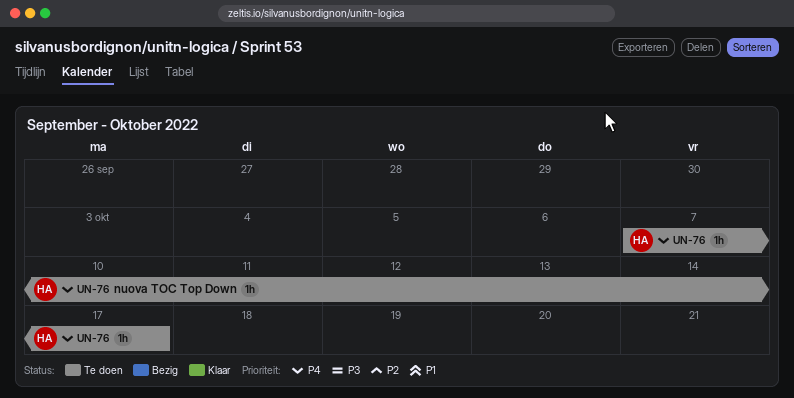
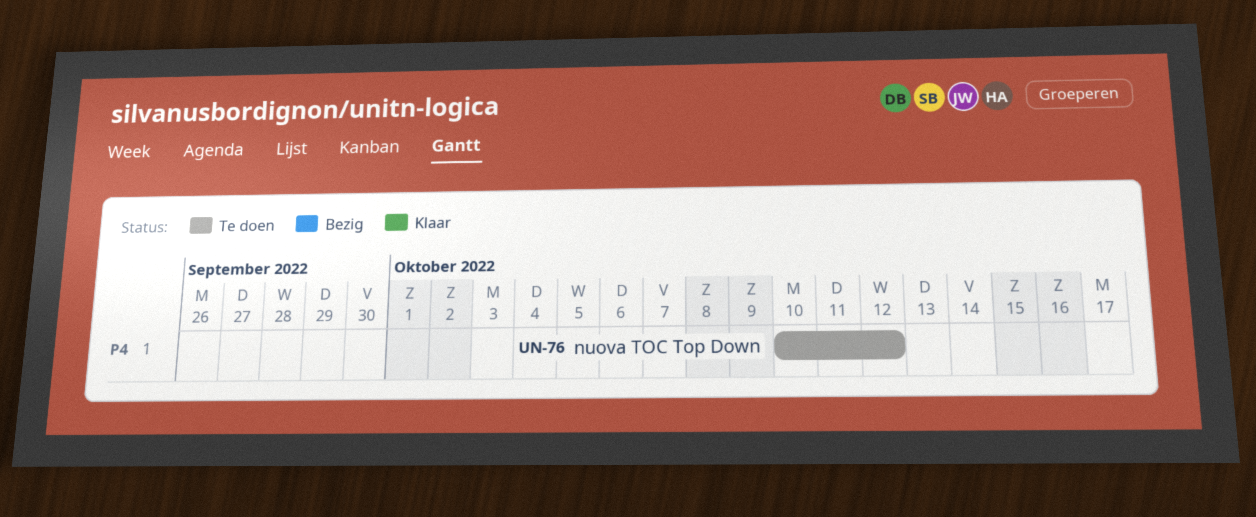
UN-76, start: Oct 7 -> Oct 10
UN-76, due: Oct 17 -> Oct 12

